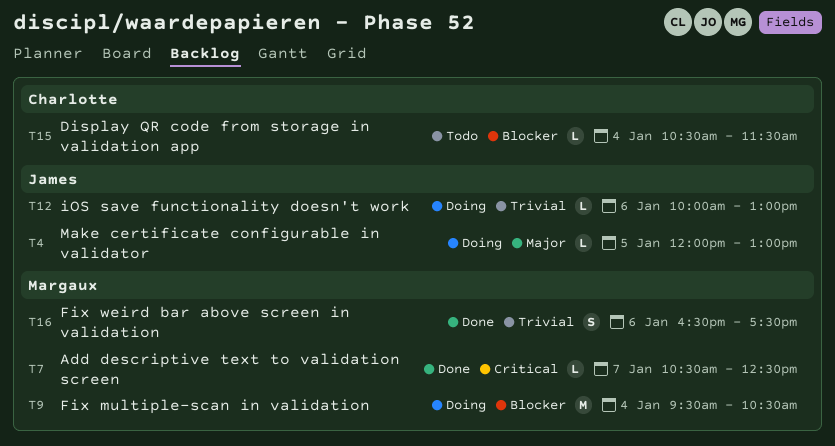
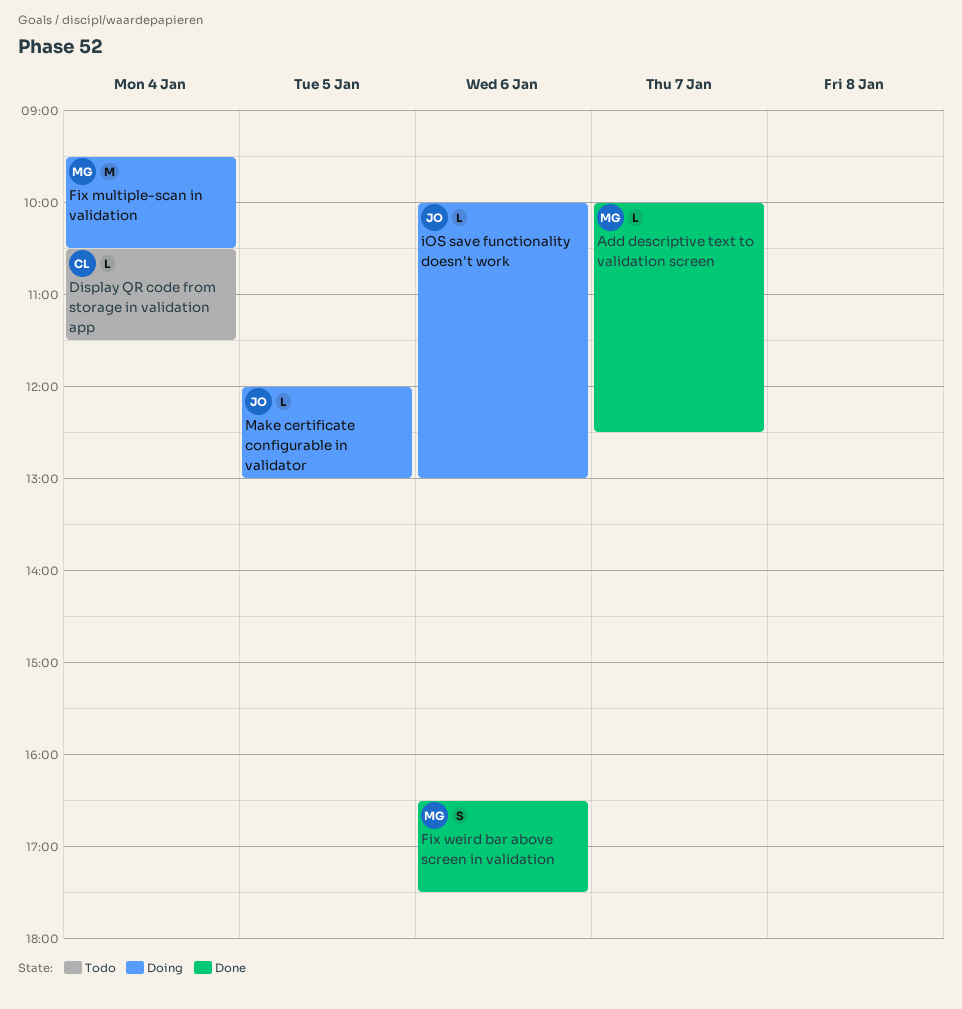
Add descriptive text to validation screen, begins: 10:30 -> 10:00

